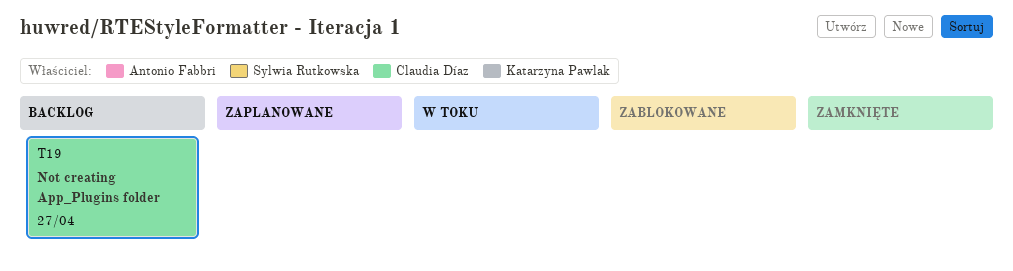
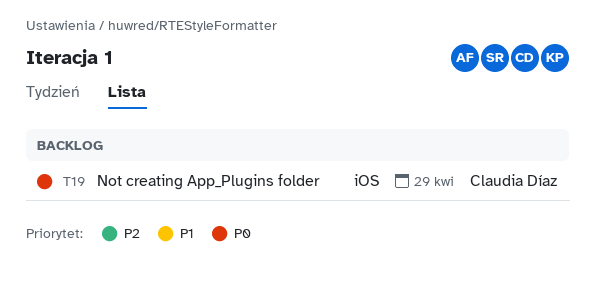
T19, due: Apr 27 -> Apr 29

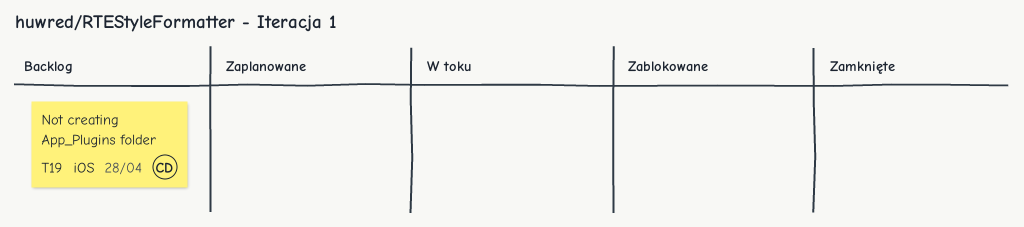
T19, due: Apr 29 -> Apr 28

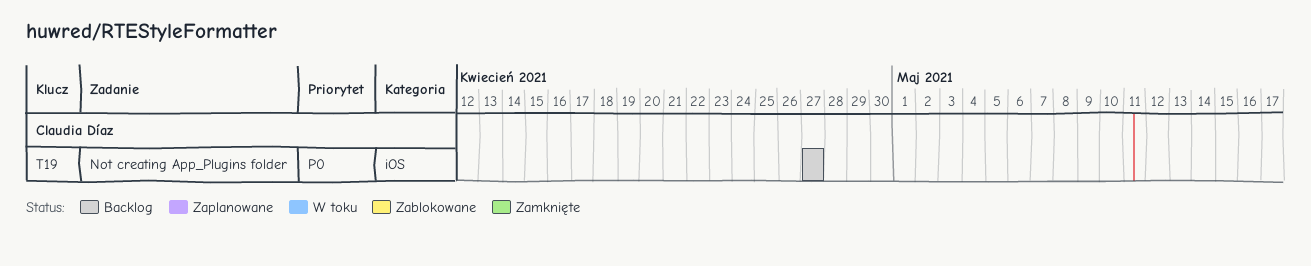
T19, due: Apr 28 -> Apr 27

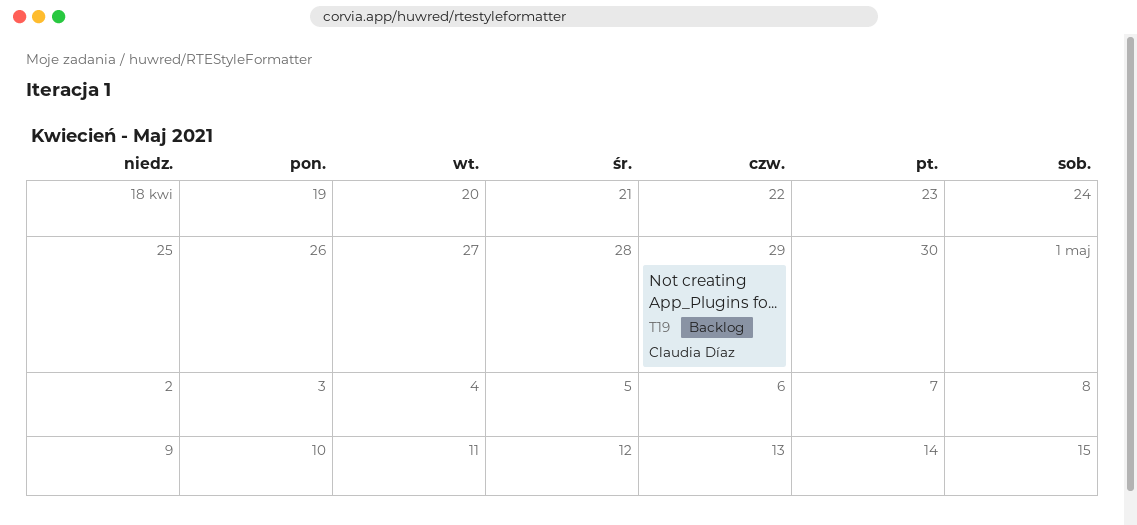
T19, due: Apr 27 -> Apr 29

